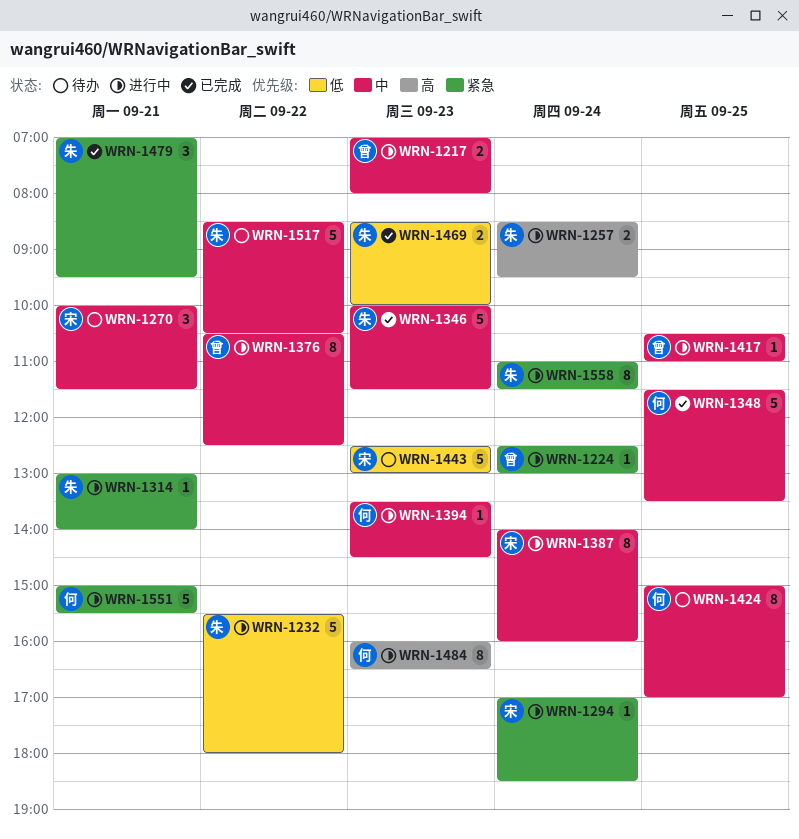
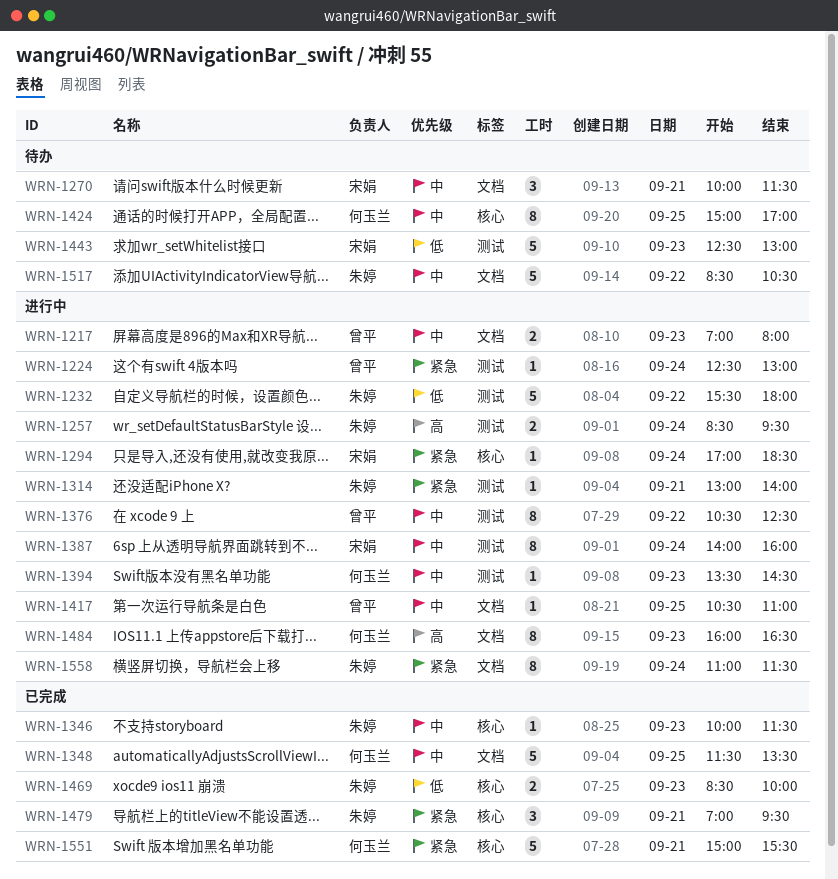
WRN-1346, estimate: 5 -> 1
WRN-1551, status: 进行中 -> 已完成

